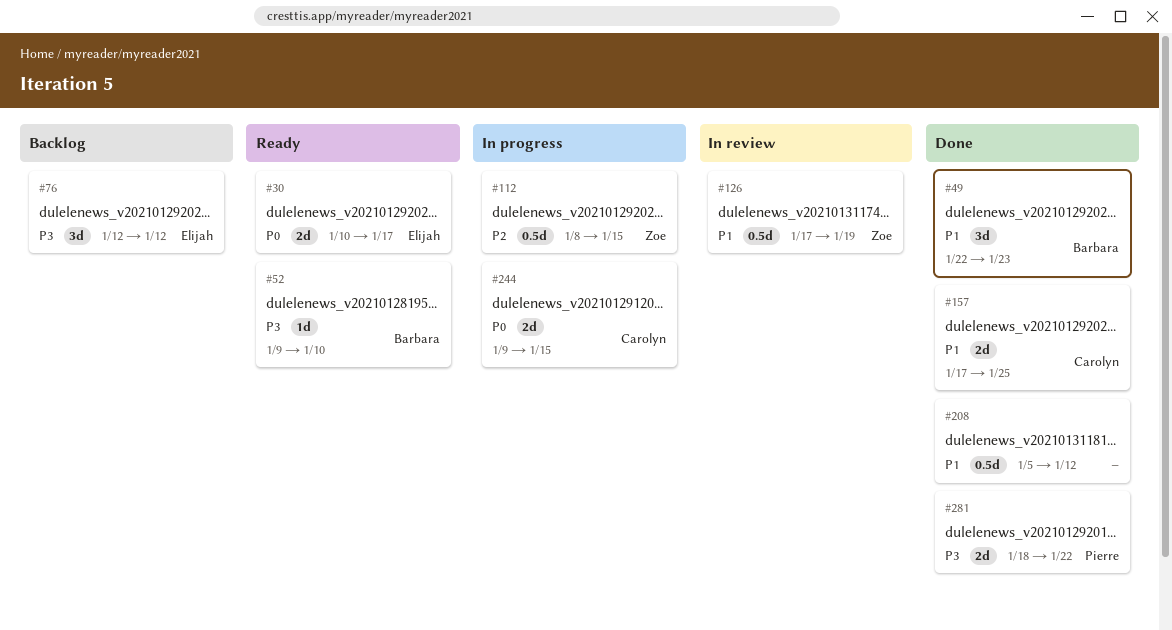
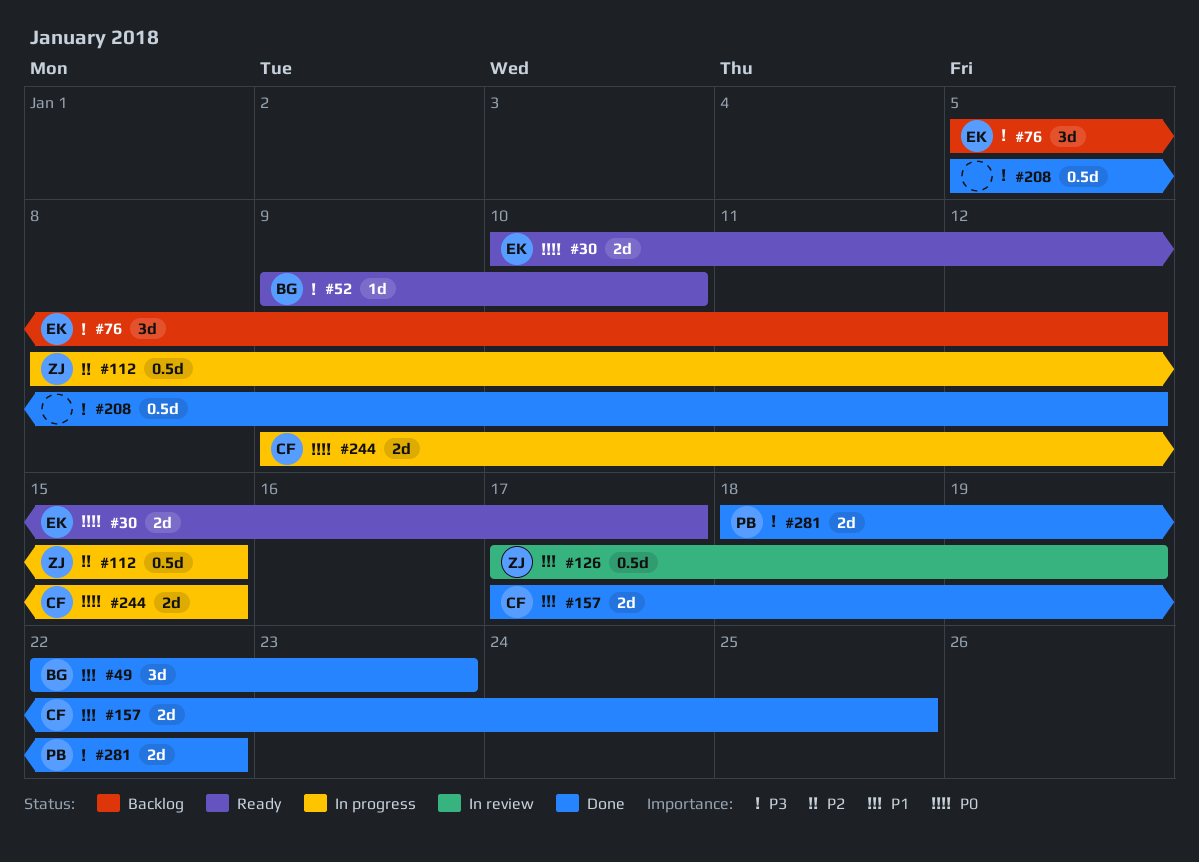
#76, start: Jan 12 -> Jan 5
#208, priority: P1 -> P3

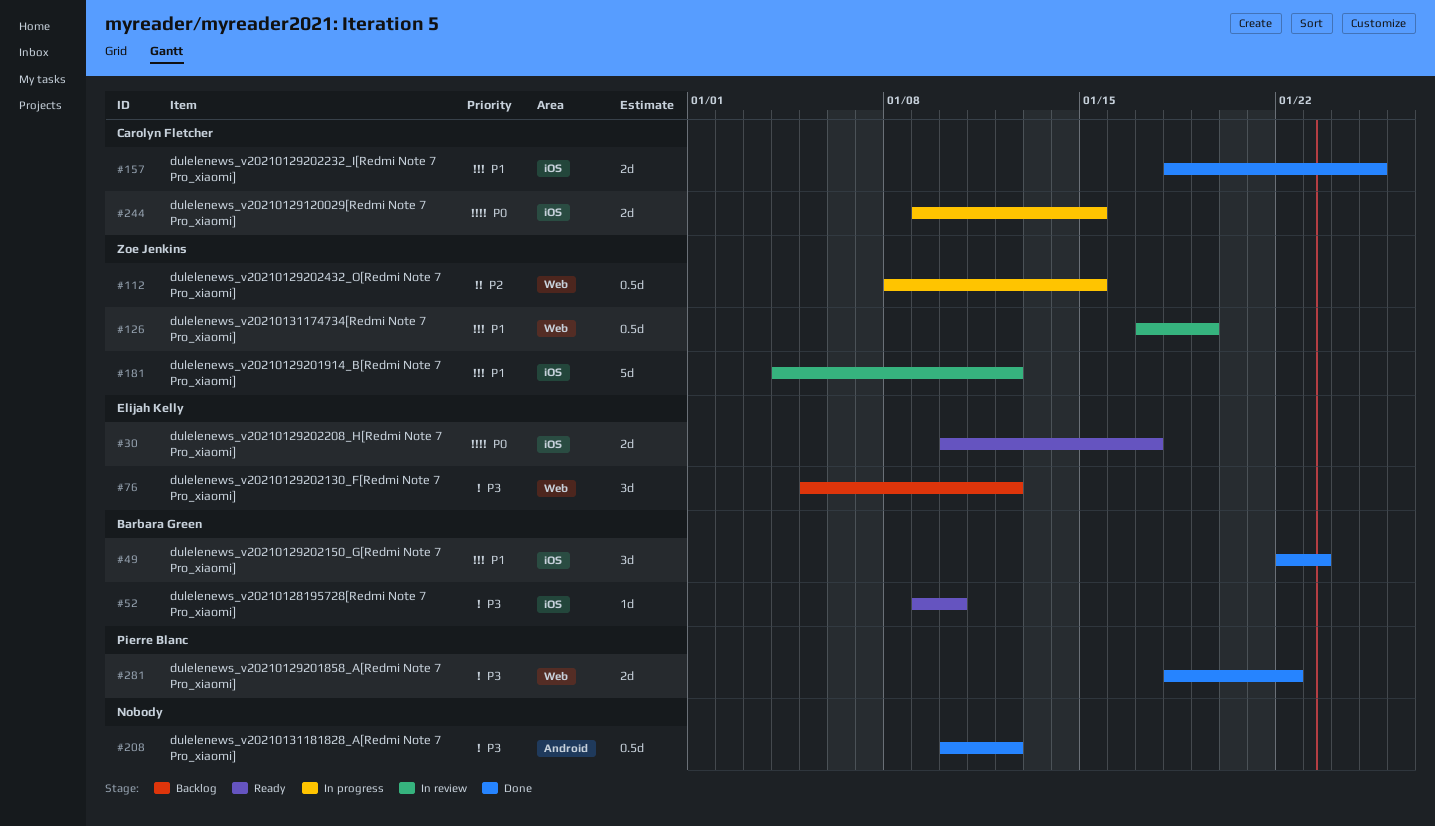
#157, start: Jan 17 -> Jan 18
#181: none -> present
#208, start: Jan 5 -> Jan 10

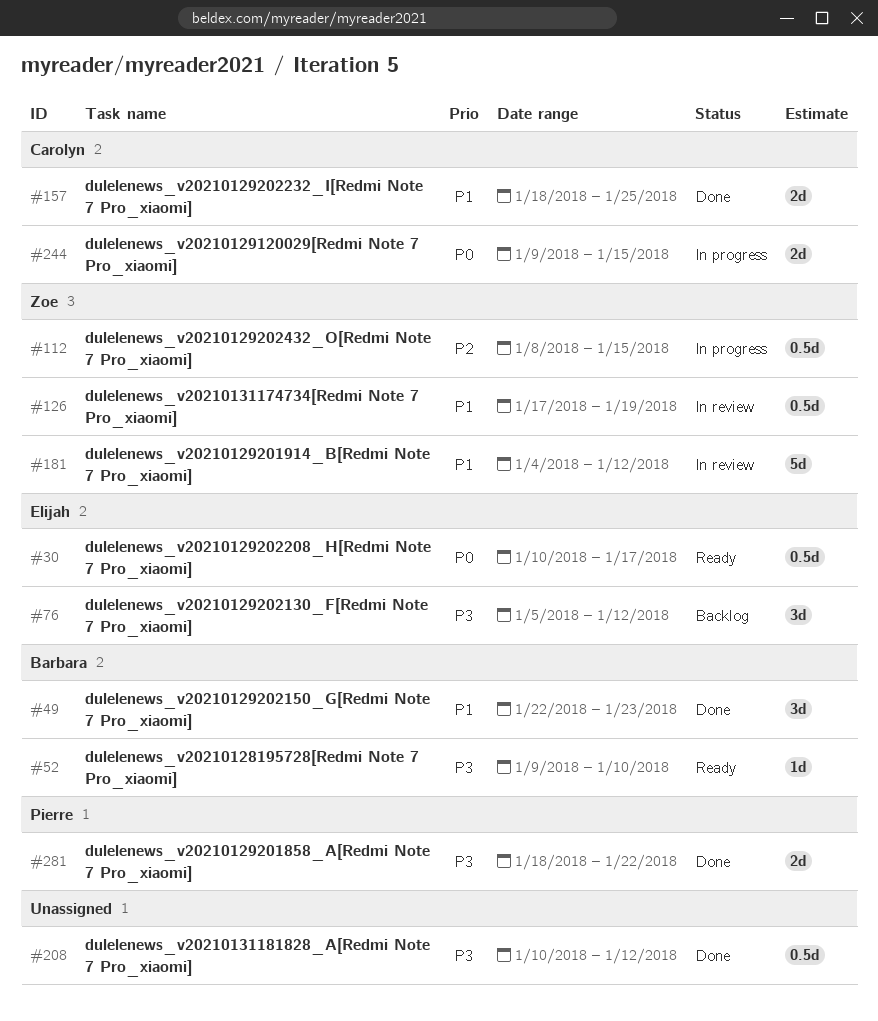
#30, estimate: 2d -> 0.5d

